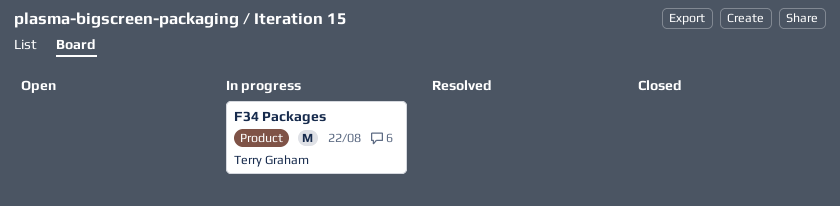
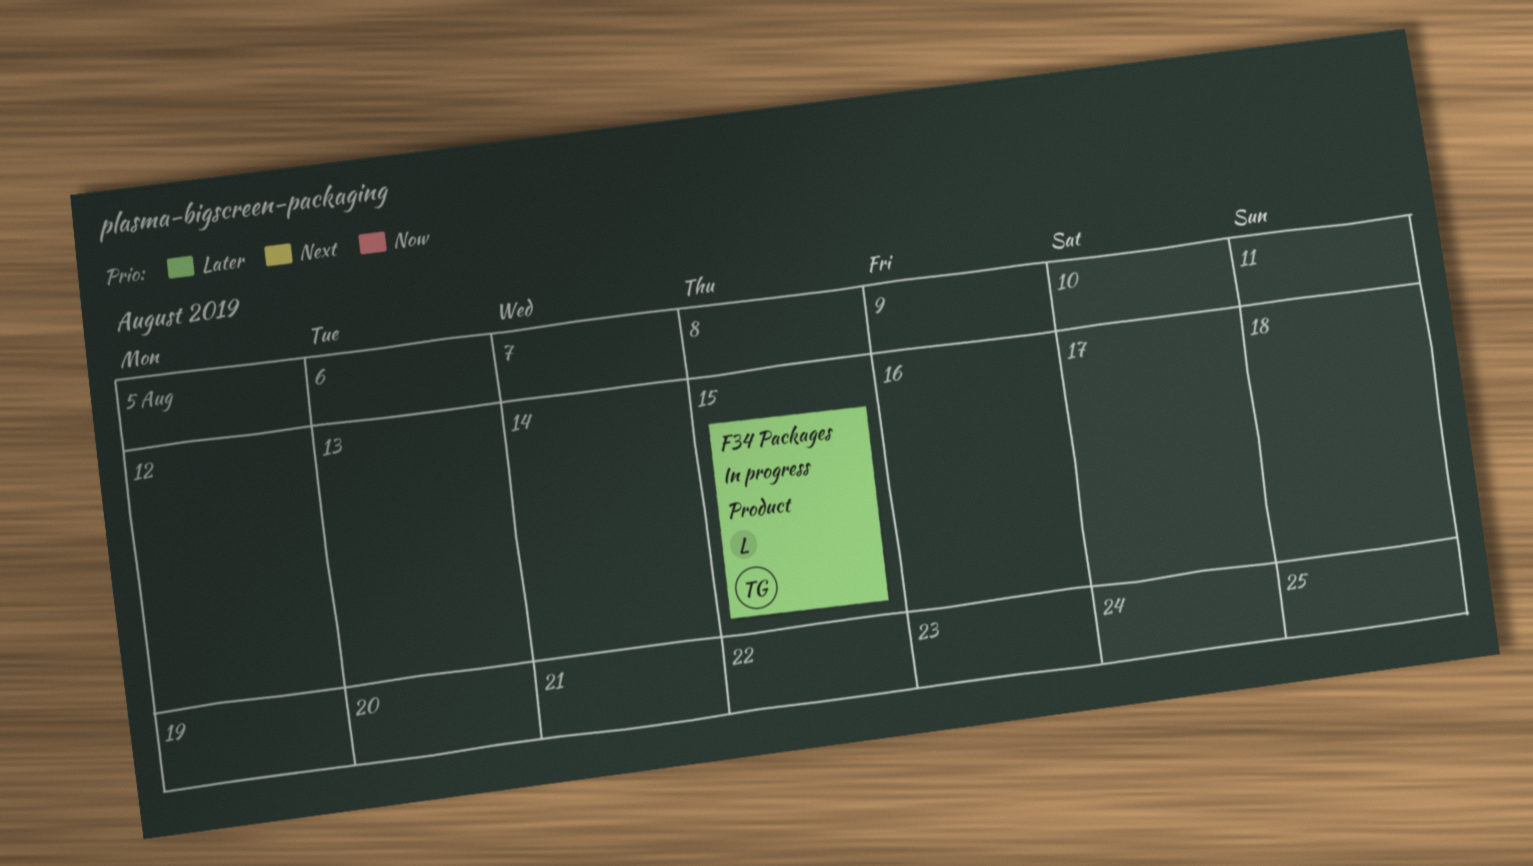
F34 Packages, estimate: M -> L
F34 Packages, due: Aug 22 -> Aug 15

